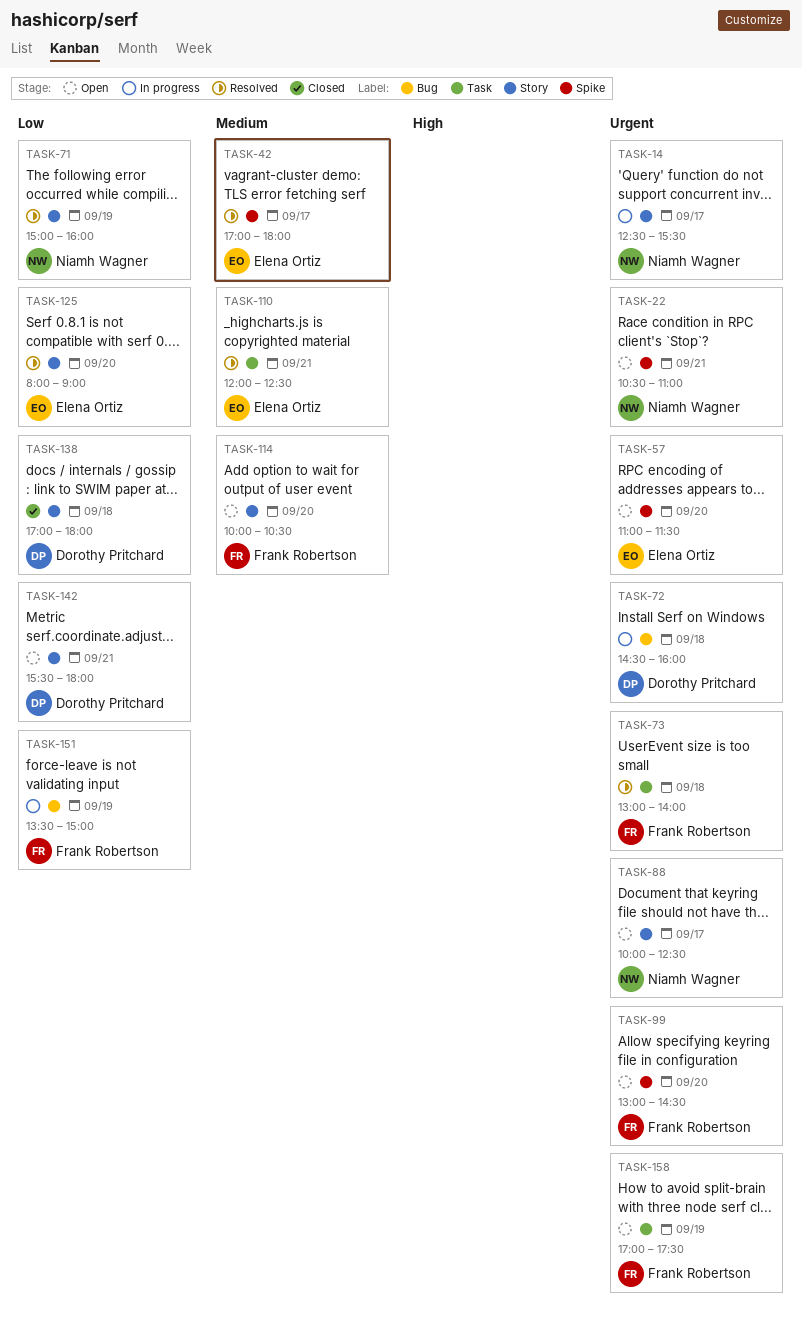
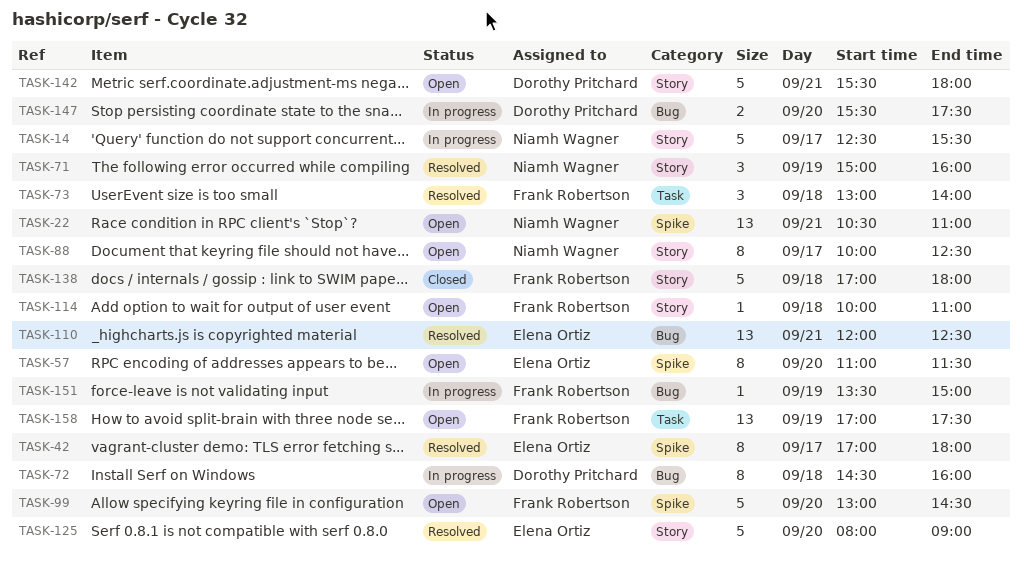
TASK-110, label: Task -> Bug
TASK-114, day: Sep 20 -> Sep 18
TASK-114, ends: 10:30 -> 11:00
TASK-138, owner: Dorothy Pritchard -> Frank Robertson
TASK-147: none -> present

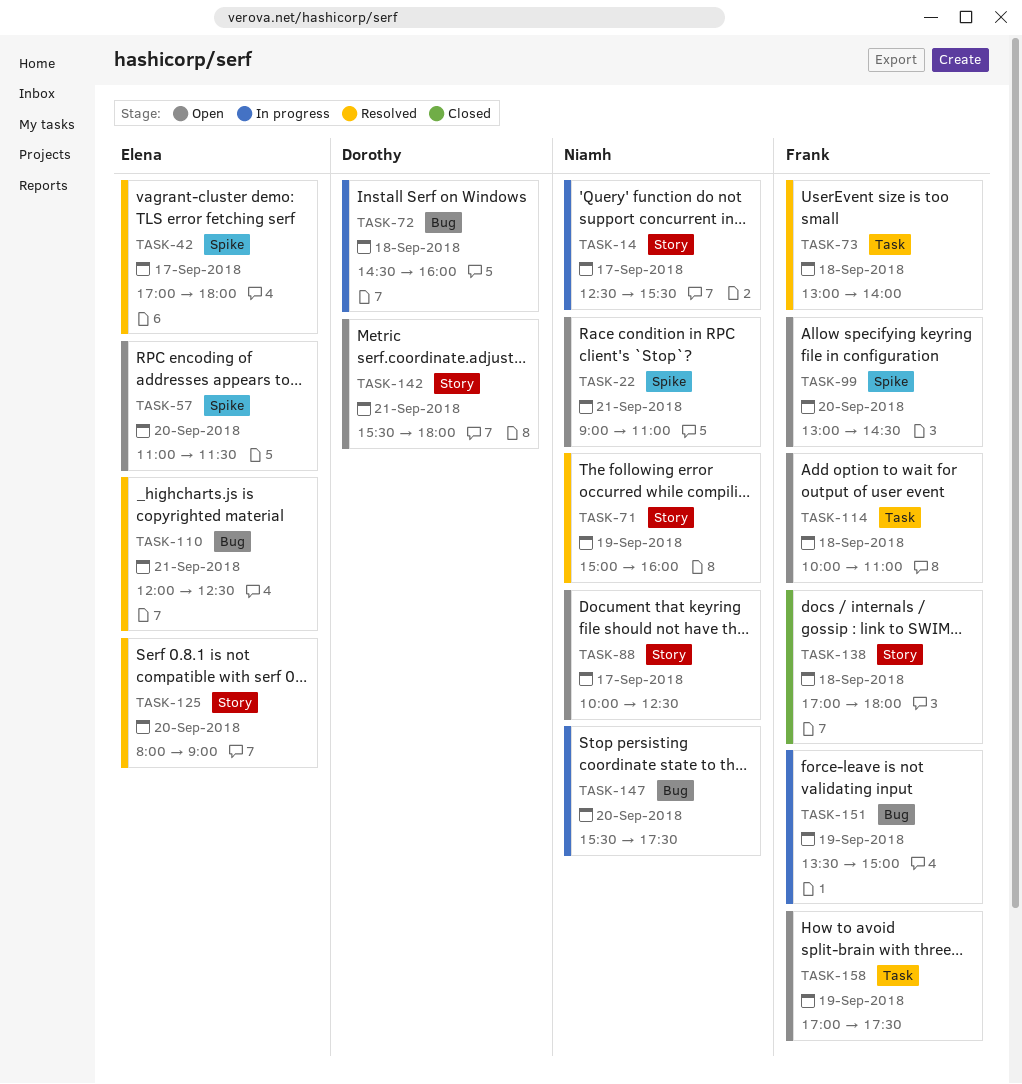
TASK-22, begins: 10:30 -> 09:00
TASK-114, label: Story -> Task
TASK-147, owner: Dorothy Pritchard -> Niamh Wagner

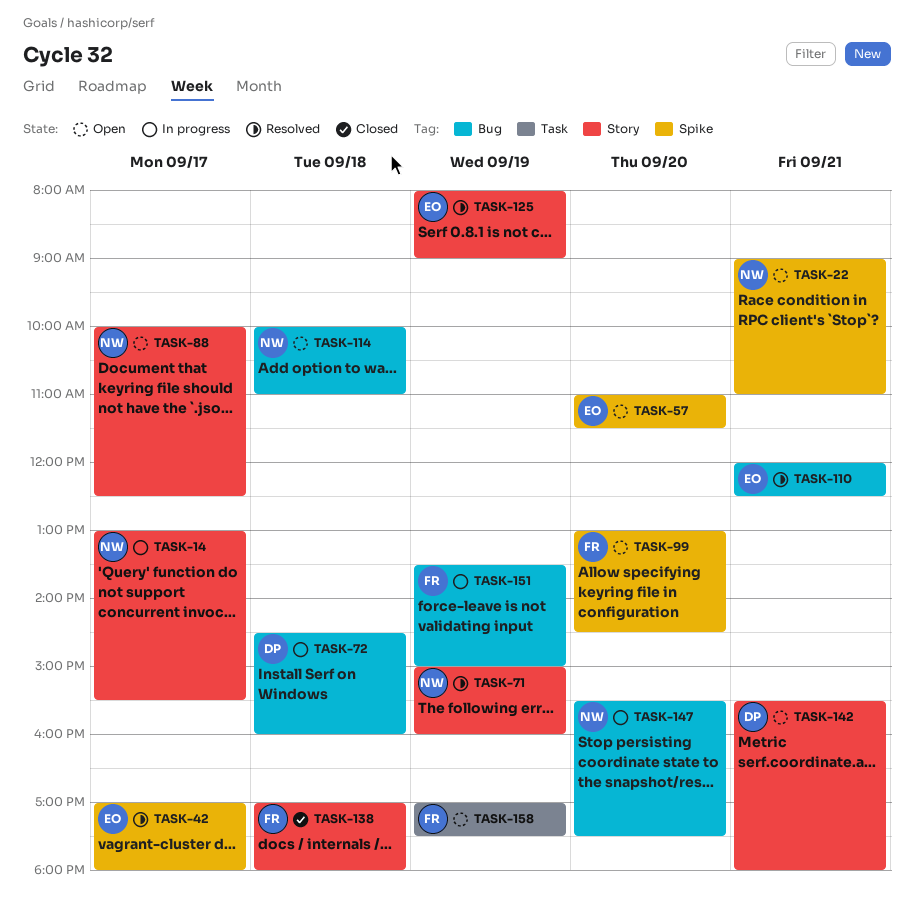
TASK-14, begins: 12:30 -> 13:00
TASK-73: present -> none
TASK-114, owner: Frank -> Niamh
TASK-114, label: Task -> Bug
TASK-125, day: Sep 20 -> Sep 19

